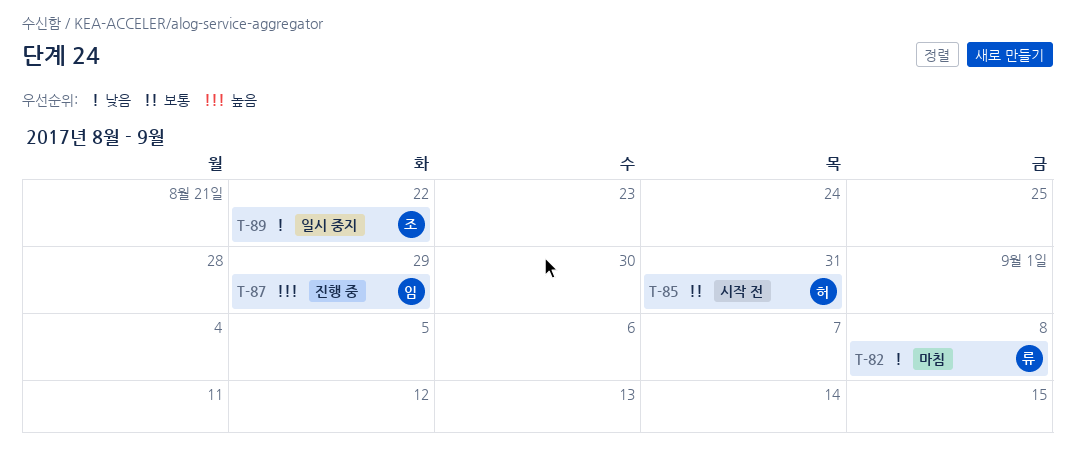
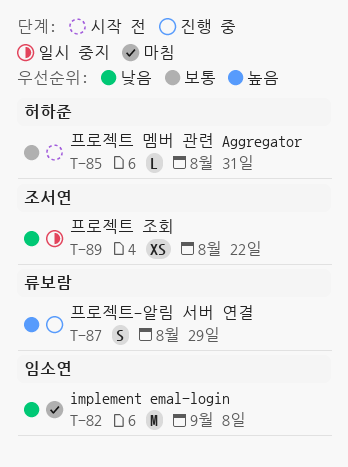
T-82, owner: 류보람 -> 임소연
T-87, owner: 임소연 -> 류보람

